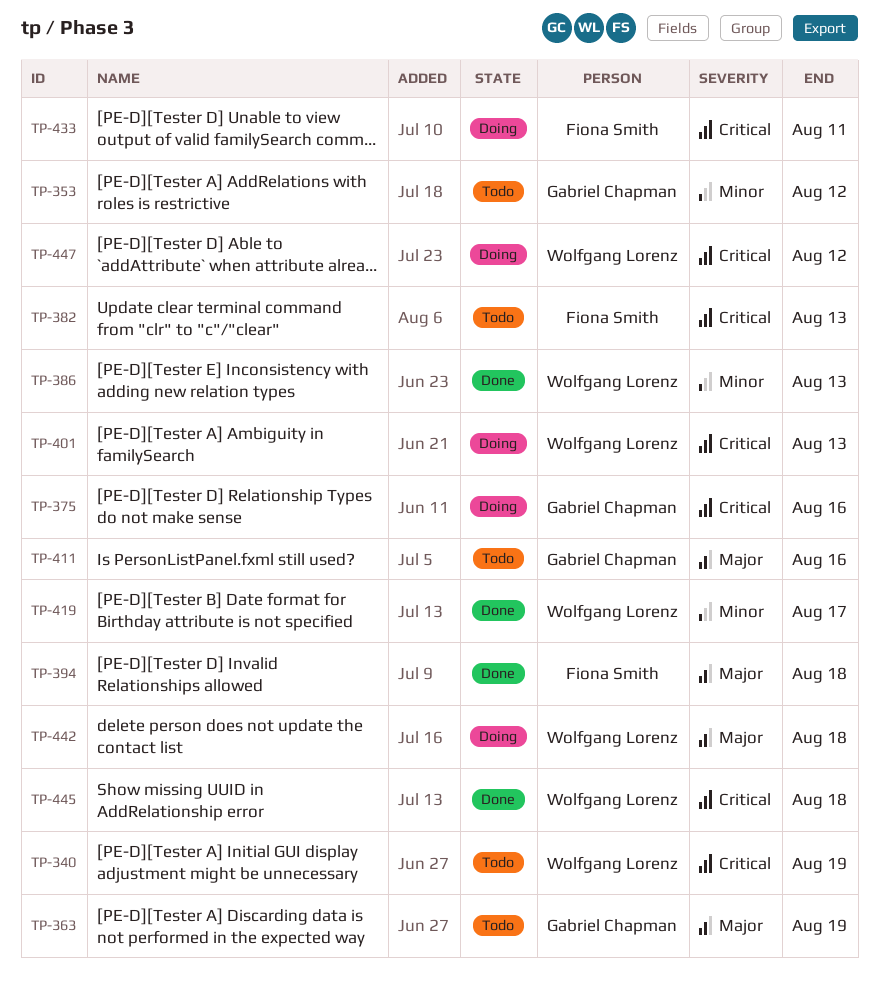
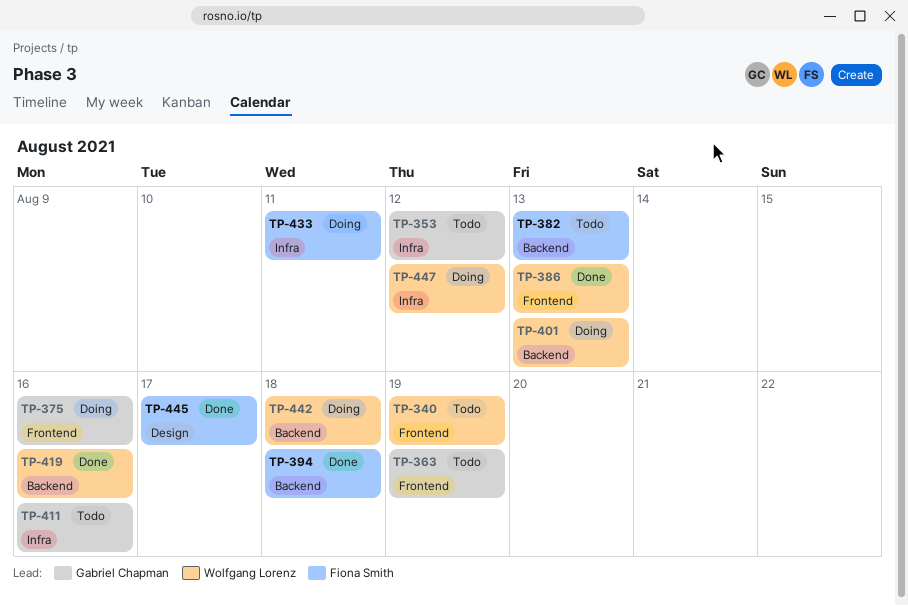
TP-419, due: Aug 17 -> Aug 16
TP-445, owner: Wolfgang Lorenz -> Fiona Smith
TP-445, due: Aug 18 -> Aug 17

